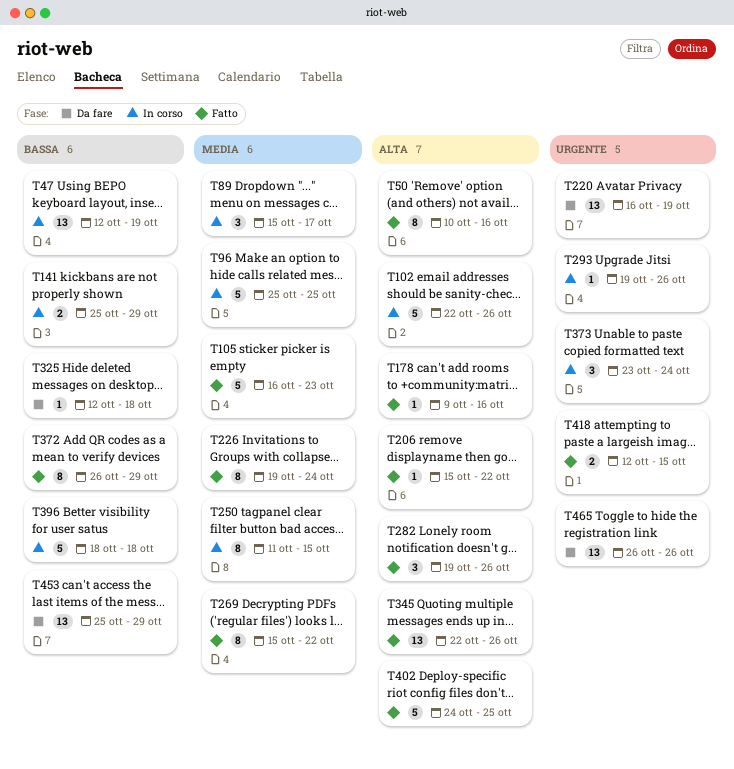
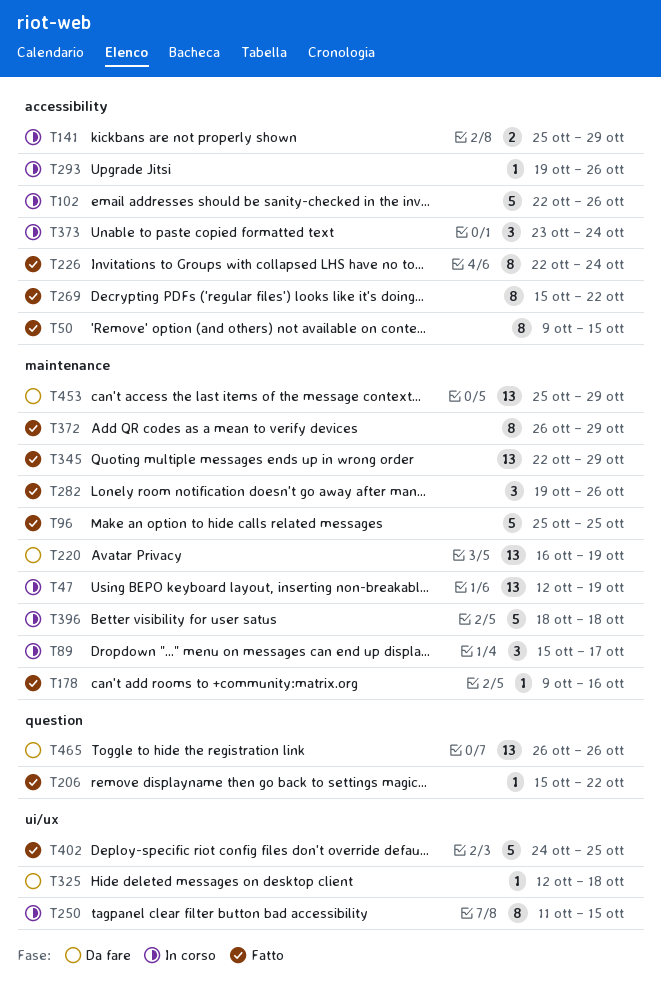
T50, start: Oct 10 -> Oct 9
T50, due: Oct 16 -> Oct 15
T96, status: In corso -> Fatto
T105: present -> none
T226, start: Oct 19 -> Oct 22
T345, due: Oct 26 -> Oct 29
T418: present -> none

